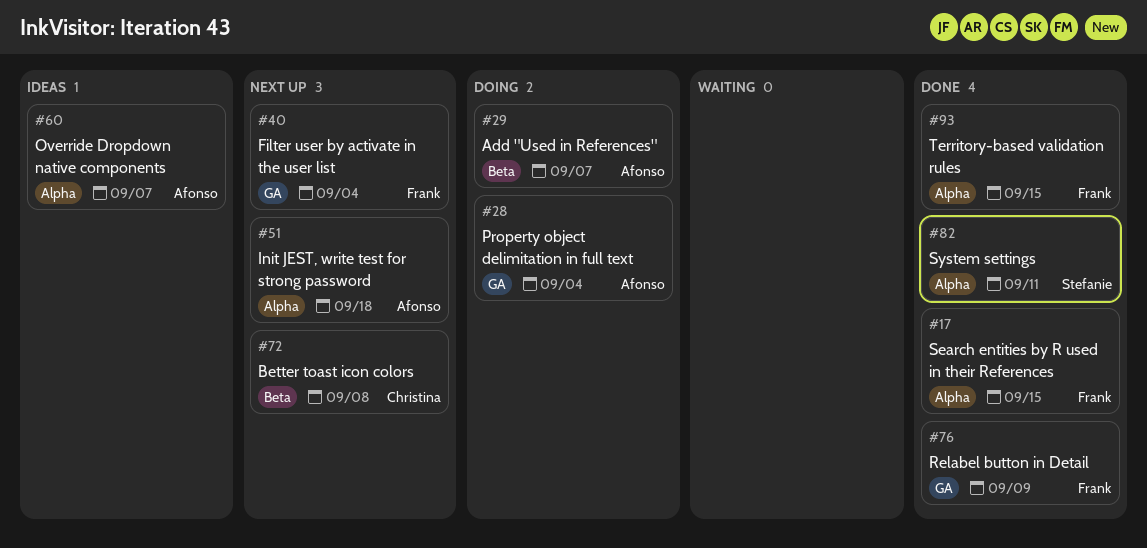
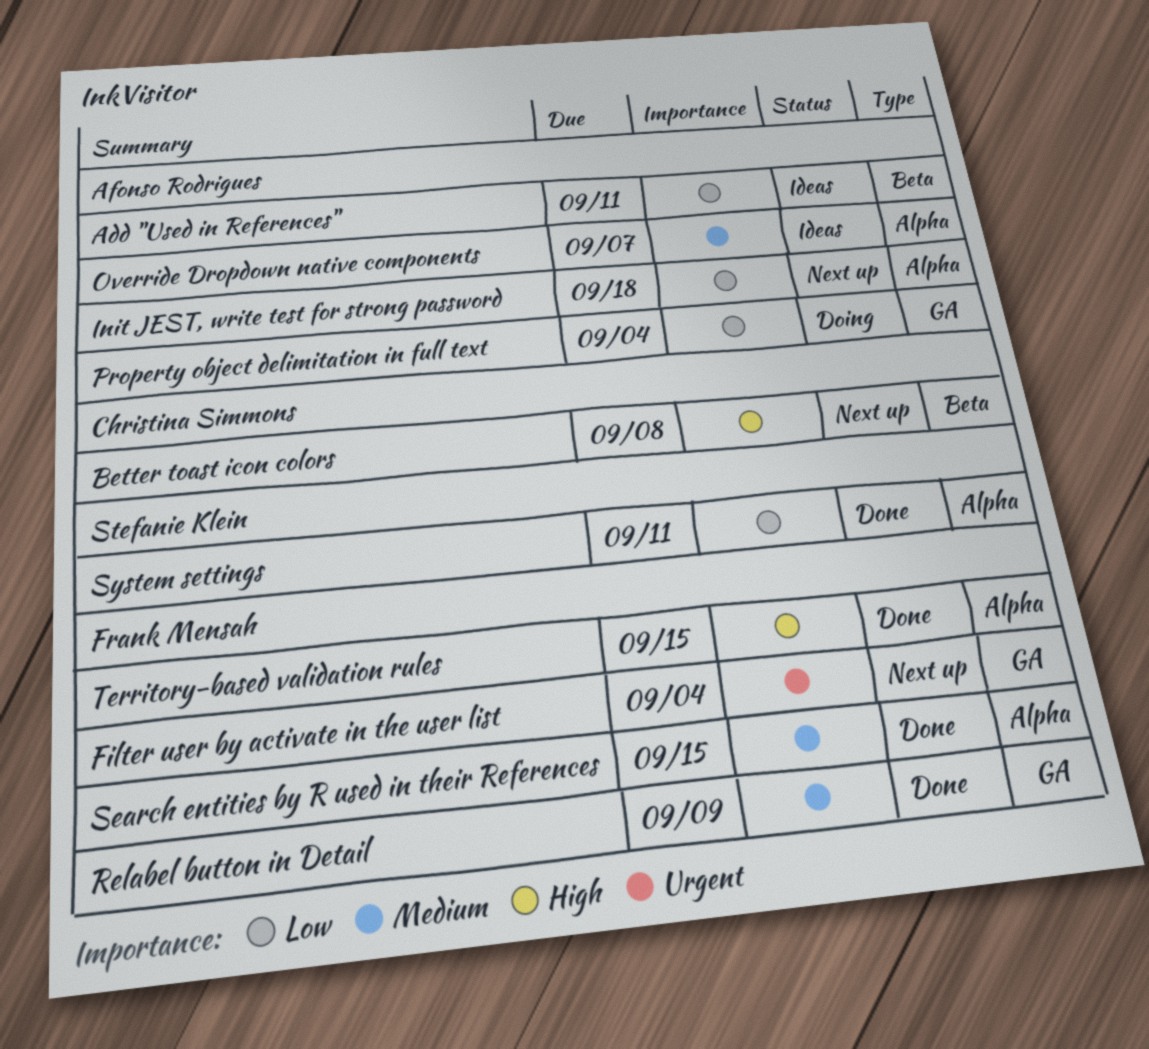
Add "Used in References", status: Doing -> Ideas
Add "Used in References", due: Sep 7 -> Sep 11

